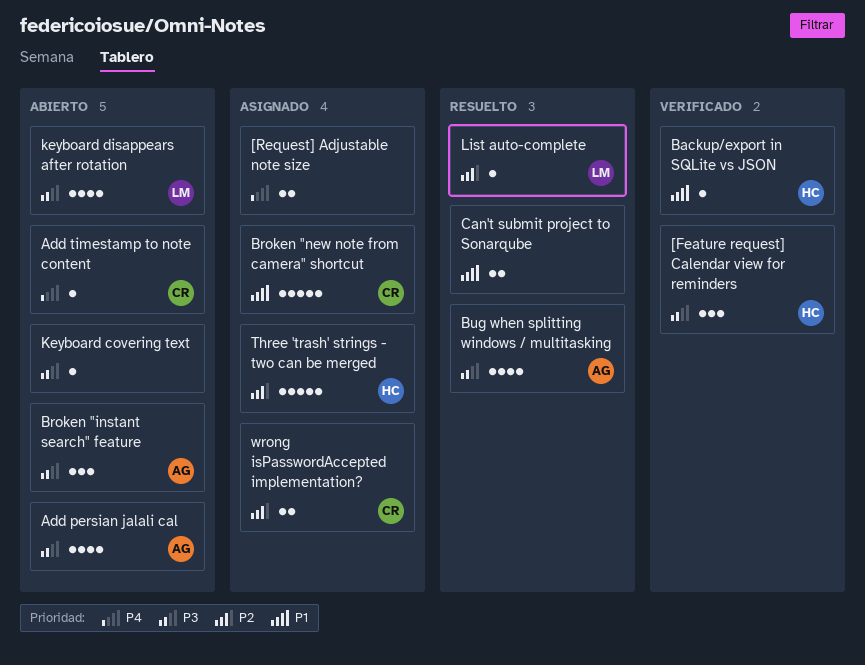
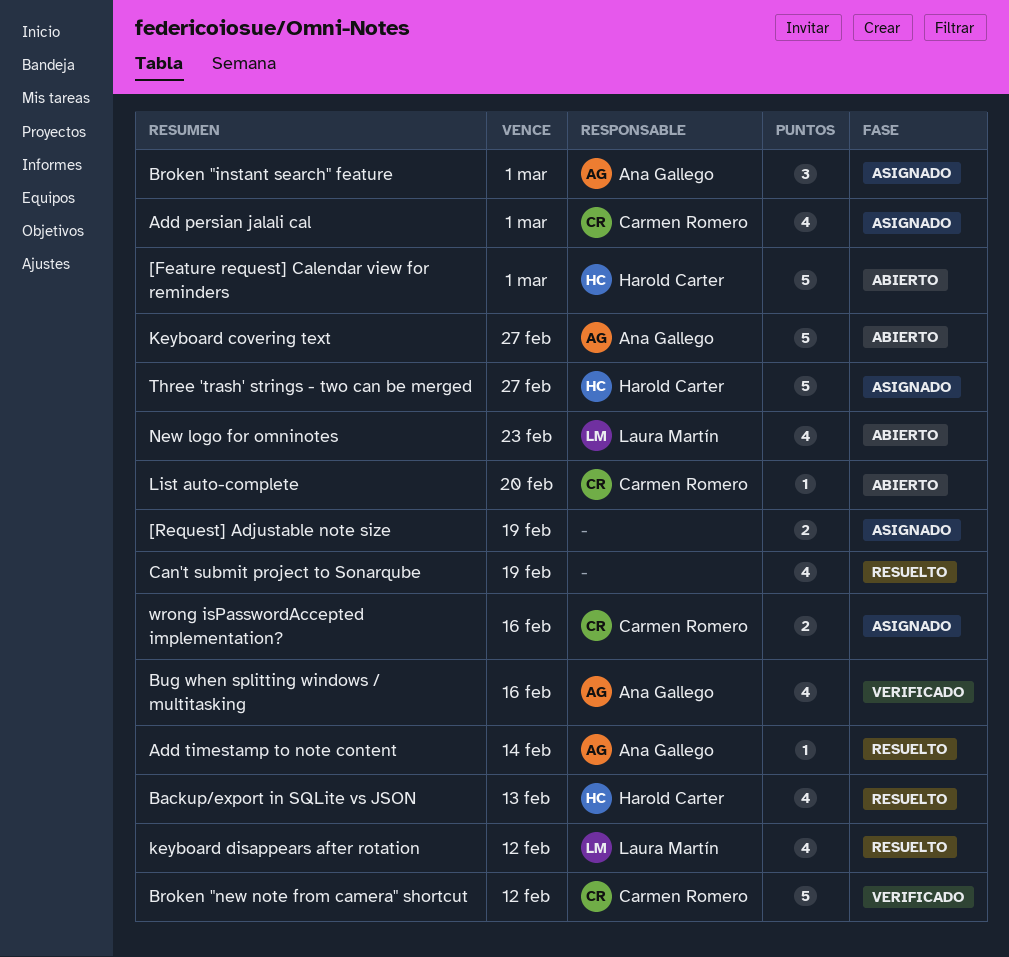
[Feature request] Calendar view for reminders, status: Verificado -> Abierto
[Feature request] Calendar view for reminders, estimate: 3 -> 5
Add persian jalali cal, status: Abierto -> Asignado
Add persian jalali cal, owner: Ana Gallego -> Carmen Romero
Add timestamp to note content, status: Abierto -> Resuelto
Add timestamp to note content, owner: Carmen Romero -> Ana Gallego
Backup/export in SQLite vs JSON, status: Verificado -> Resuelto
Backup/export in SQLite vs JSON, estimate: 1 -> 4
Broken "instant search" feature, status: Abierto -> Asignado
Broken "new note from camera" shortcut, status: Asignado -> Verificado
Bug when splitting windows / multitasking, status: Resuelto -> Verificado
Can't submit project to Sonarqube, estimate: 2 -> 4
Keyboard covering text, owner: none -> Ana Gallego
Keyboard covering text, estimate: 1 -> 5
keyboard disappears after rotation, status: Abierto -> Resuelto
List auto-complete, status: Resuelto -> Abierto
List auto-complete, owner: Laura Martín -> Carmen Romero
New logo for omninotes: none -> present

